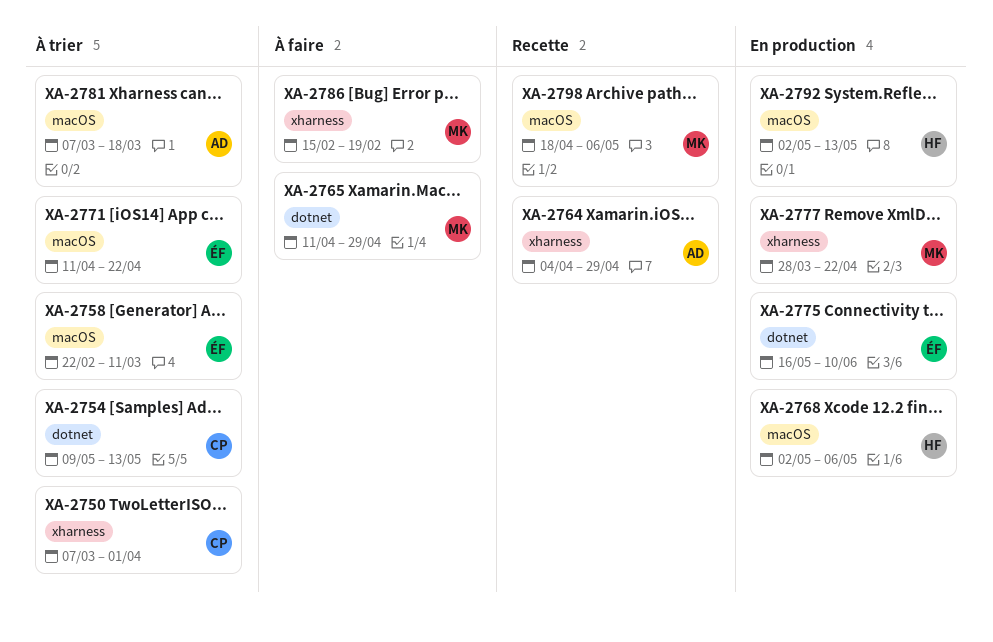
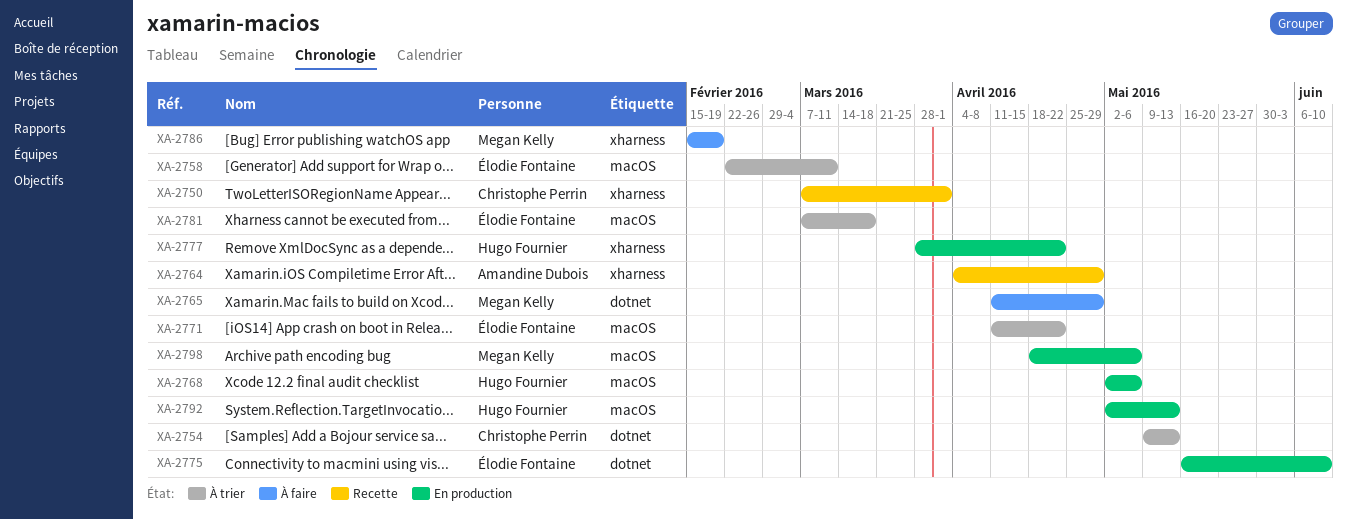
XA-2750, status: À trier -> Recette
XA-2777, owner: Megan Kelly -> Hugo Fournier
XA-2781, owner: Amandine Dubois -> Élodie Fontaine
XA-2798, status: Recette -> En production

